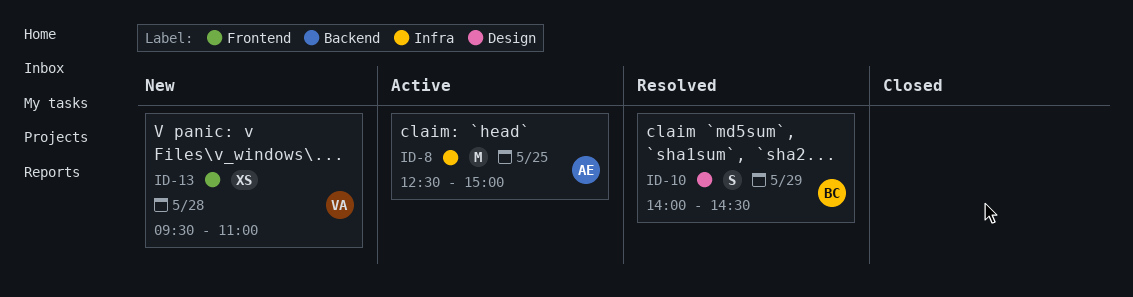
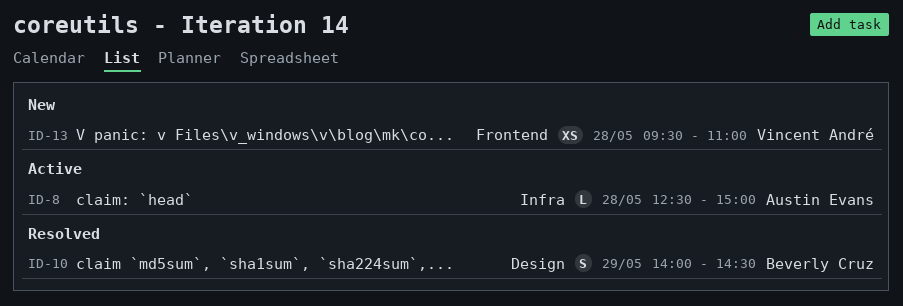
ID-8, estimate: M -> L
ID-8, day: May 25 -> May 28

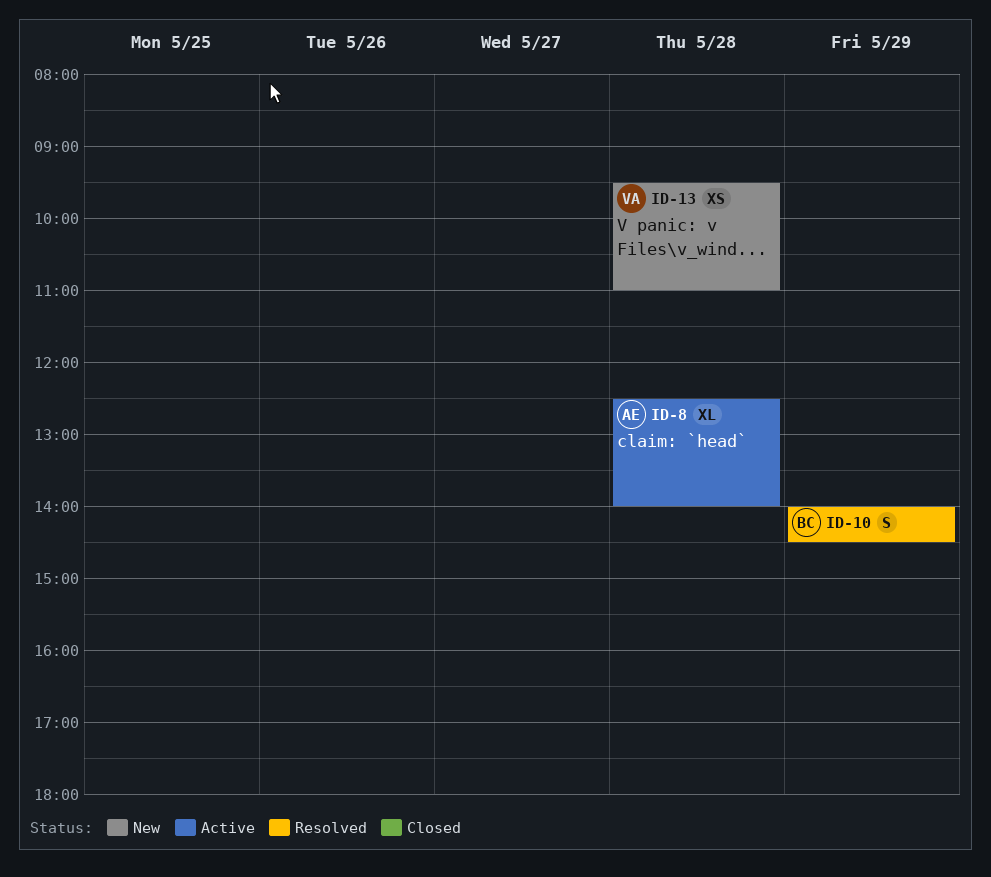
ID-8, estimate: L -> XL
ID-8, ends: 15:00 -> 14:00

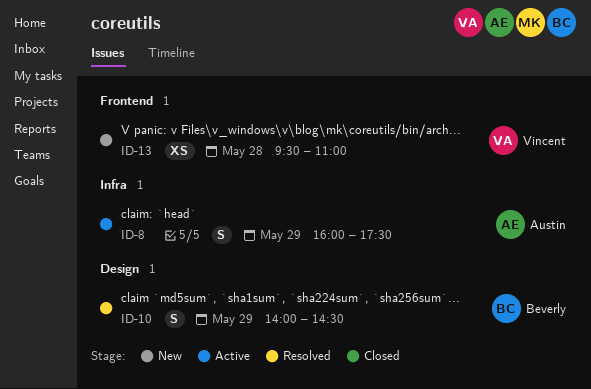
ID-8, estimate: XL -> S
ID-8, day: May 28 -> May 29
ID-8, begins: 12:30 -> 16:00
ID-8, ends: 14:00 -> 17:30

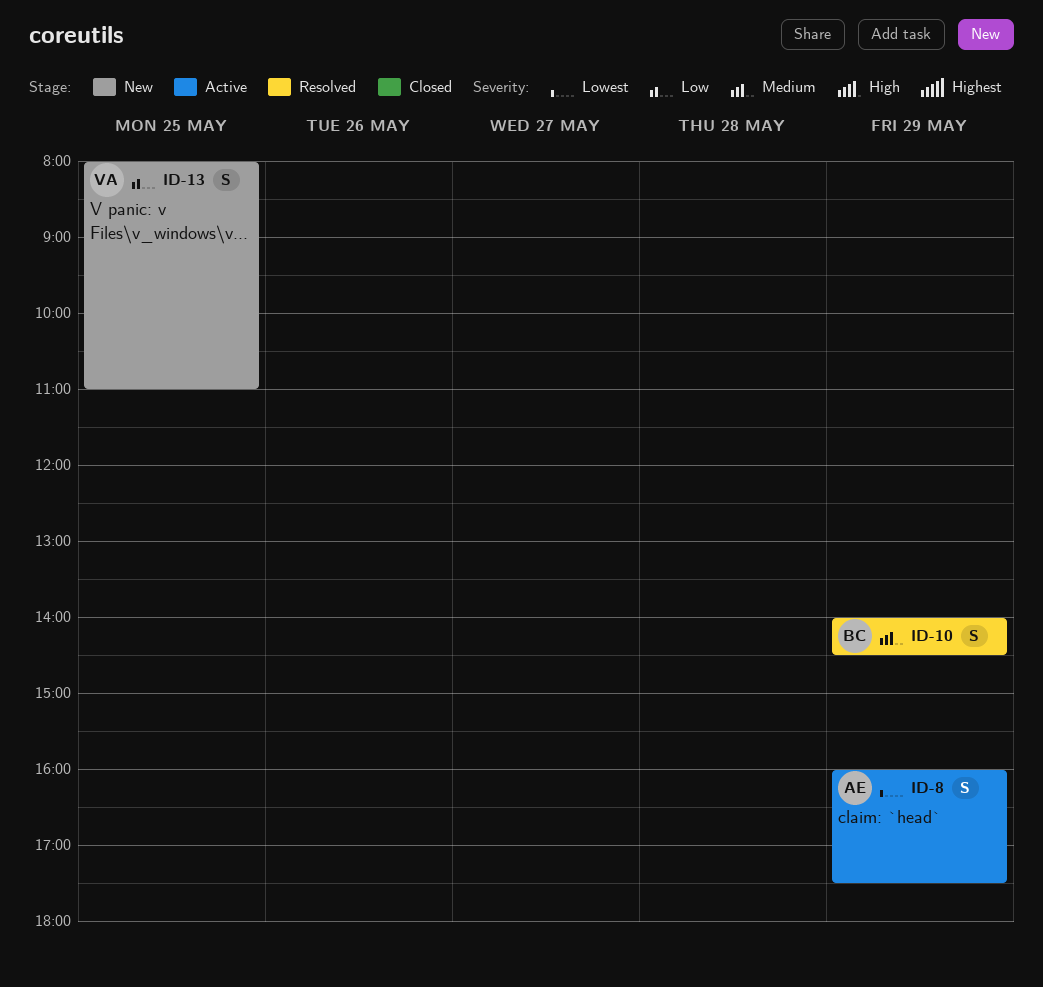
ID-13, estimate: XS -> S
ID-13, day: May 28 -> May 25
ID-13, begins: 09:30 -> 08:00

